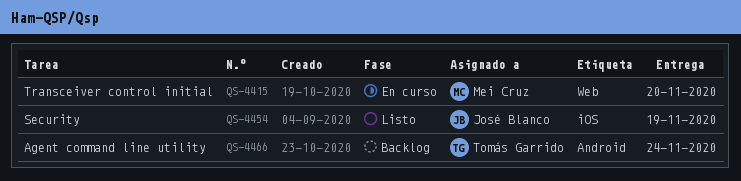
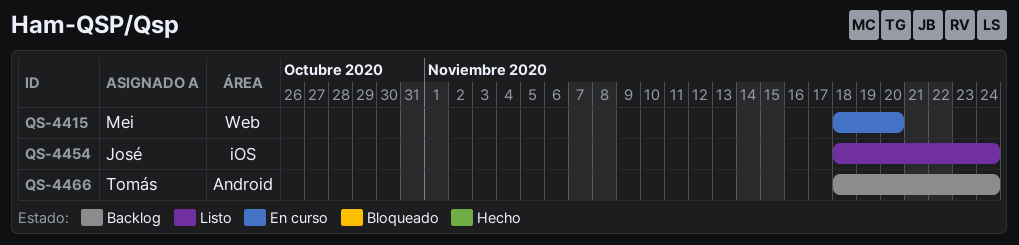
QS-4454, due: Nov 19 -> Nov 24

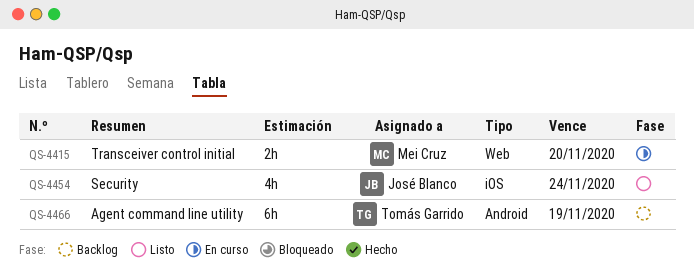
QS-4466, due: Nov 24 -> Nov 19

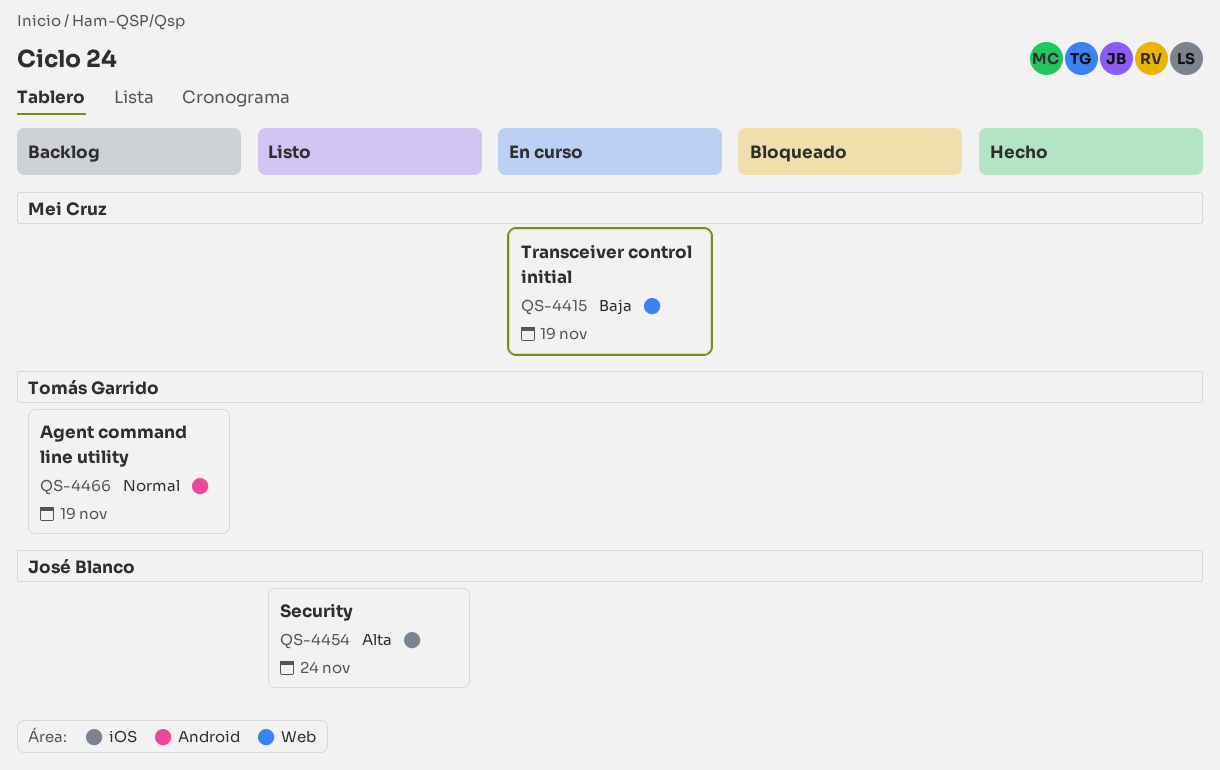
QS-4415, due: Nov 20 -> Nov 19

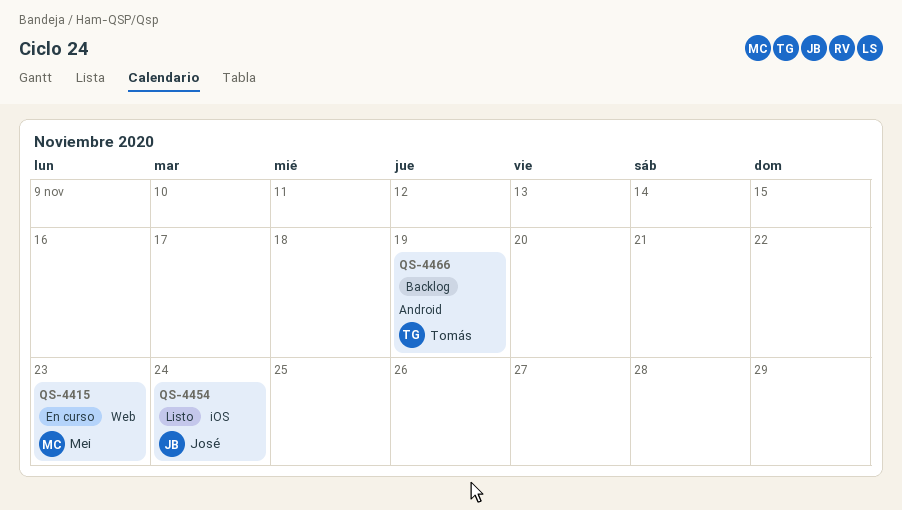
QS-4415, due: Nov 19 -> Nov 23

